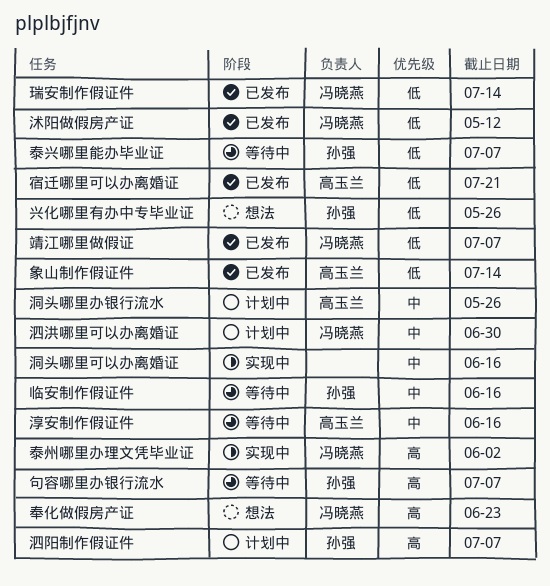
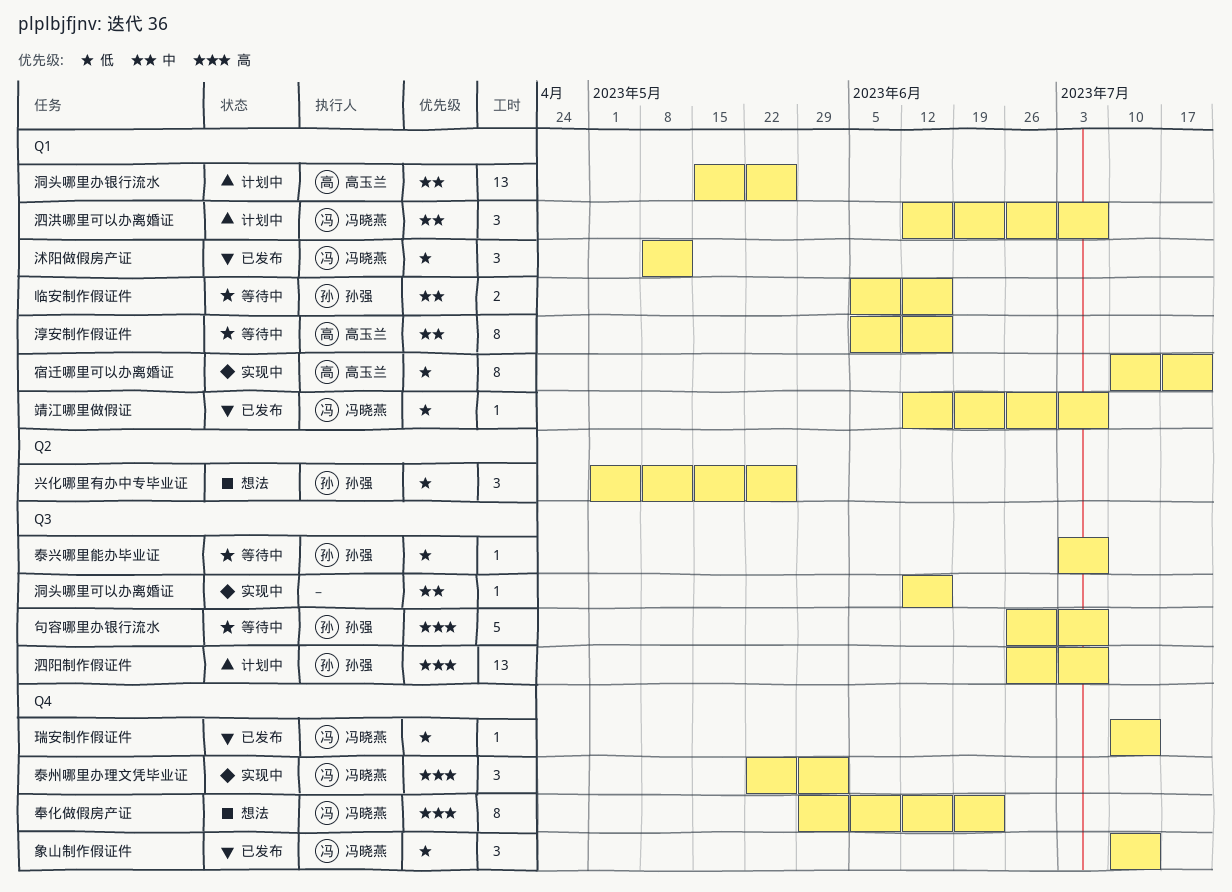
宿迁哪里可以办离婚证, status: 已发布 -> 实现中
泗洪哪里可以办离婚证, due: Jun 30 -> Jul 7
象山制作假证件, owner: 高玉兰 -> 冯晓燕

